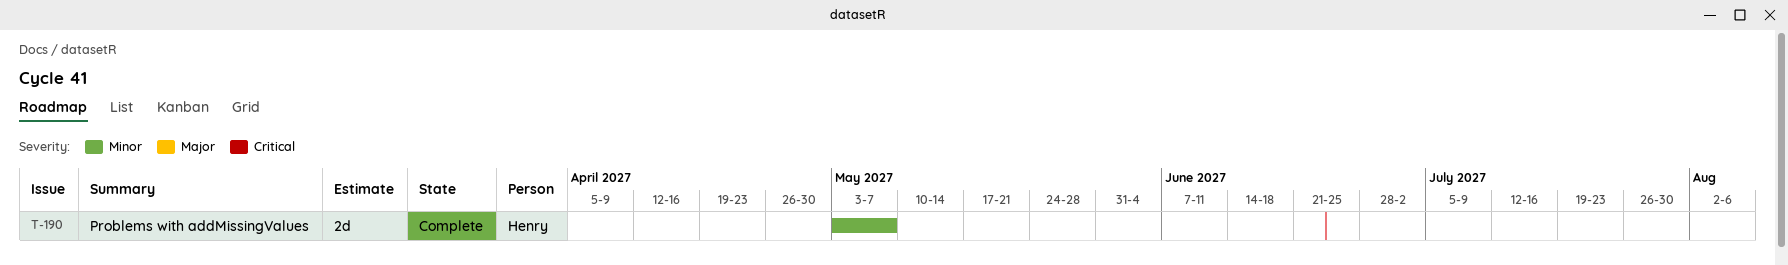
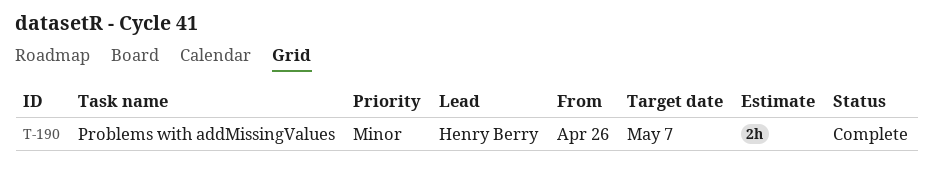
T-190, estimate: 2d -> 2h
T-190, start: May 3 -> Apr 26

